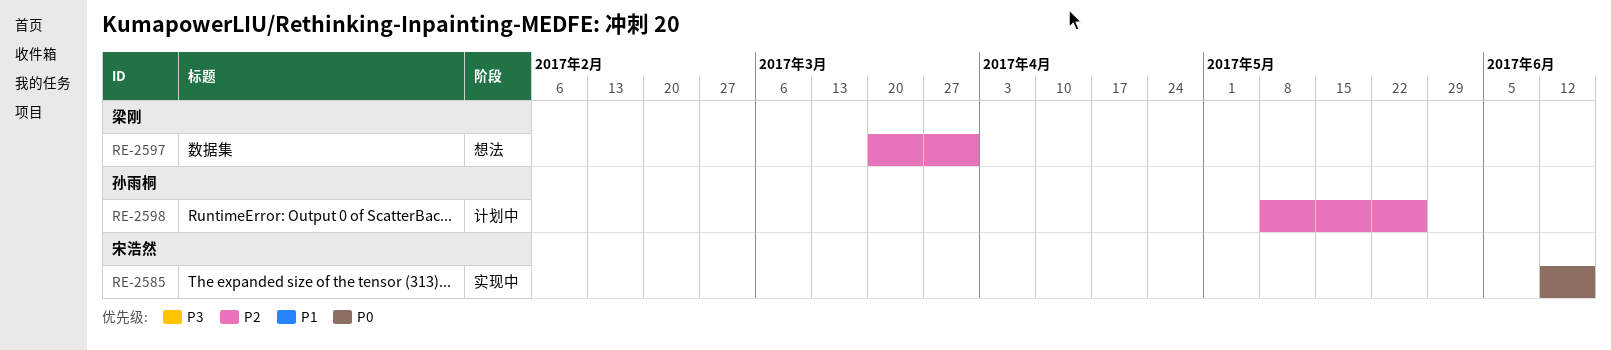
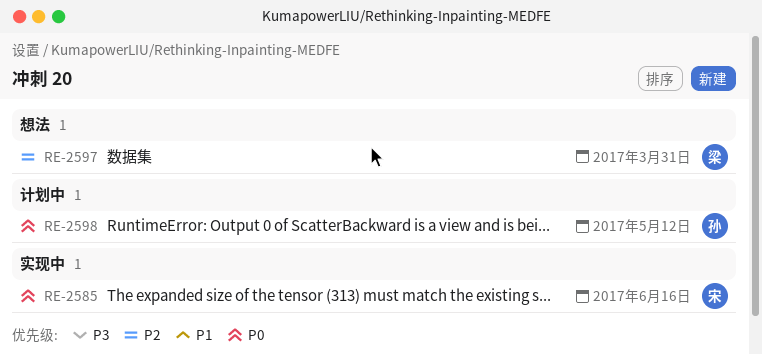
RE-2598, priority: P2 -> P0
RE-2598, due: May 26 -> May 12

